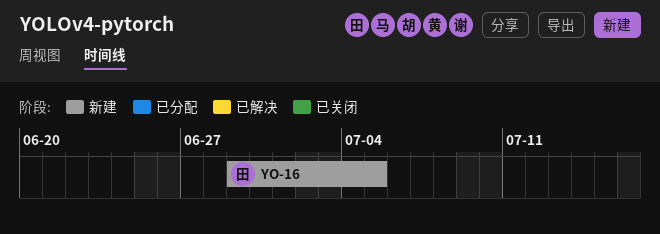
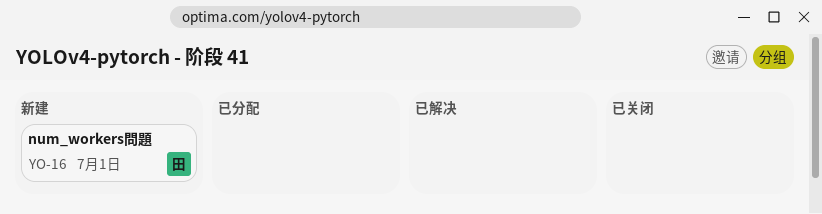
YO-16, due: Jul 5 -> Jul 1

